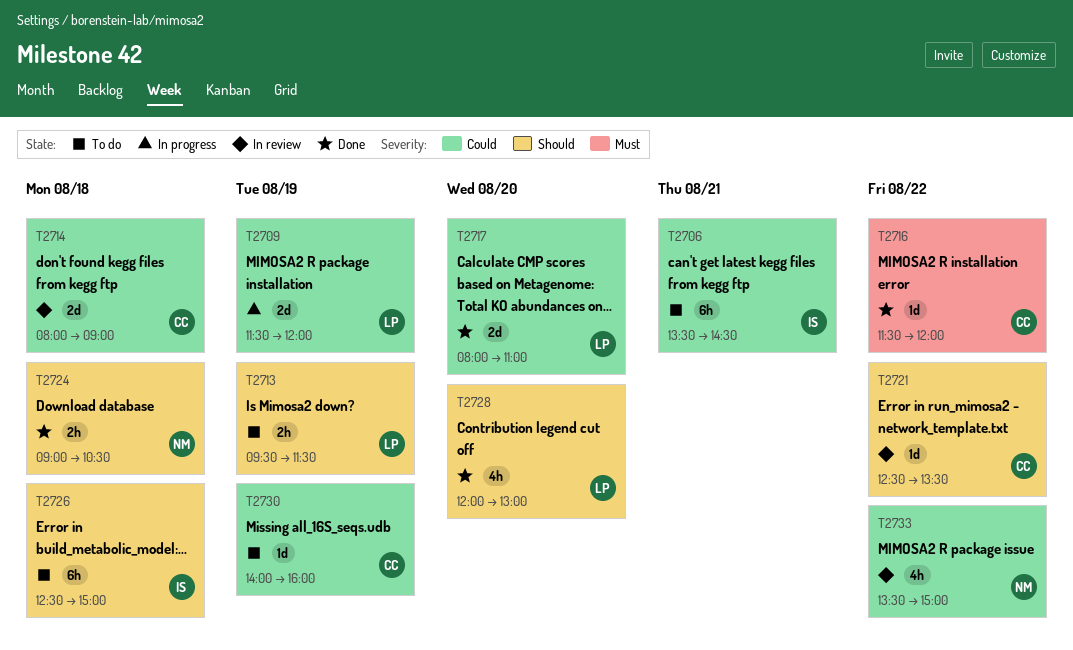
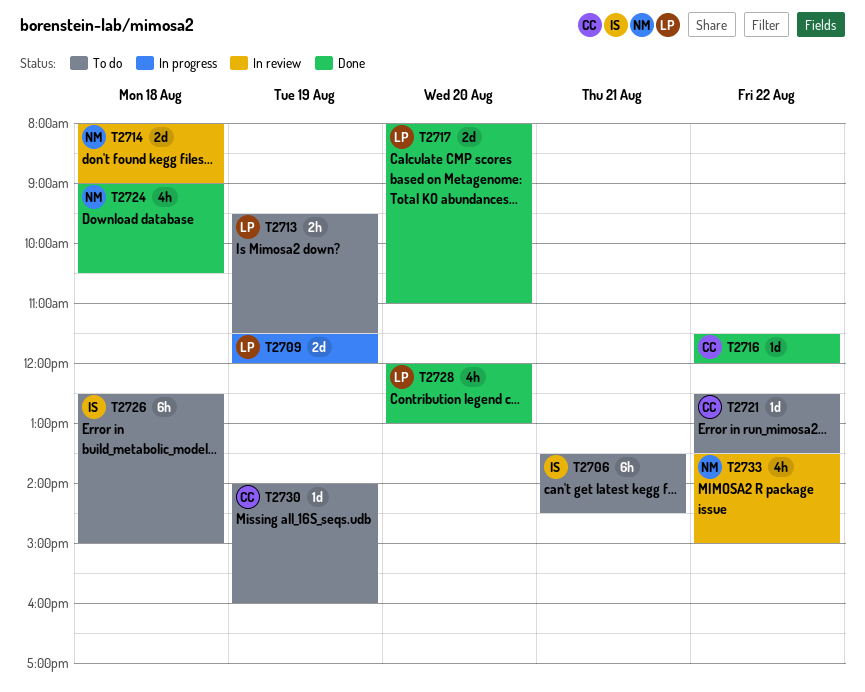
T2714, owner: CC -> NM
T2721, status: In review -> To do
T2724, estimate: 2h -> 4h

